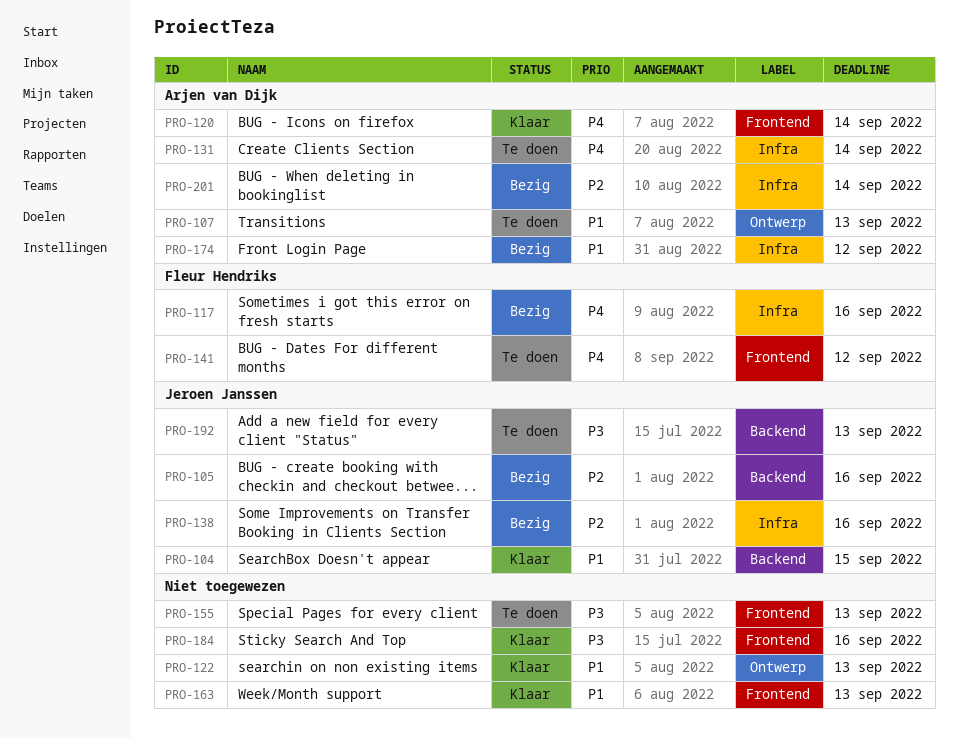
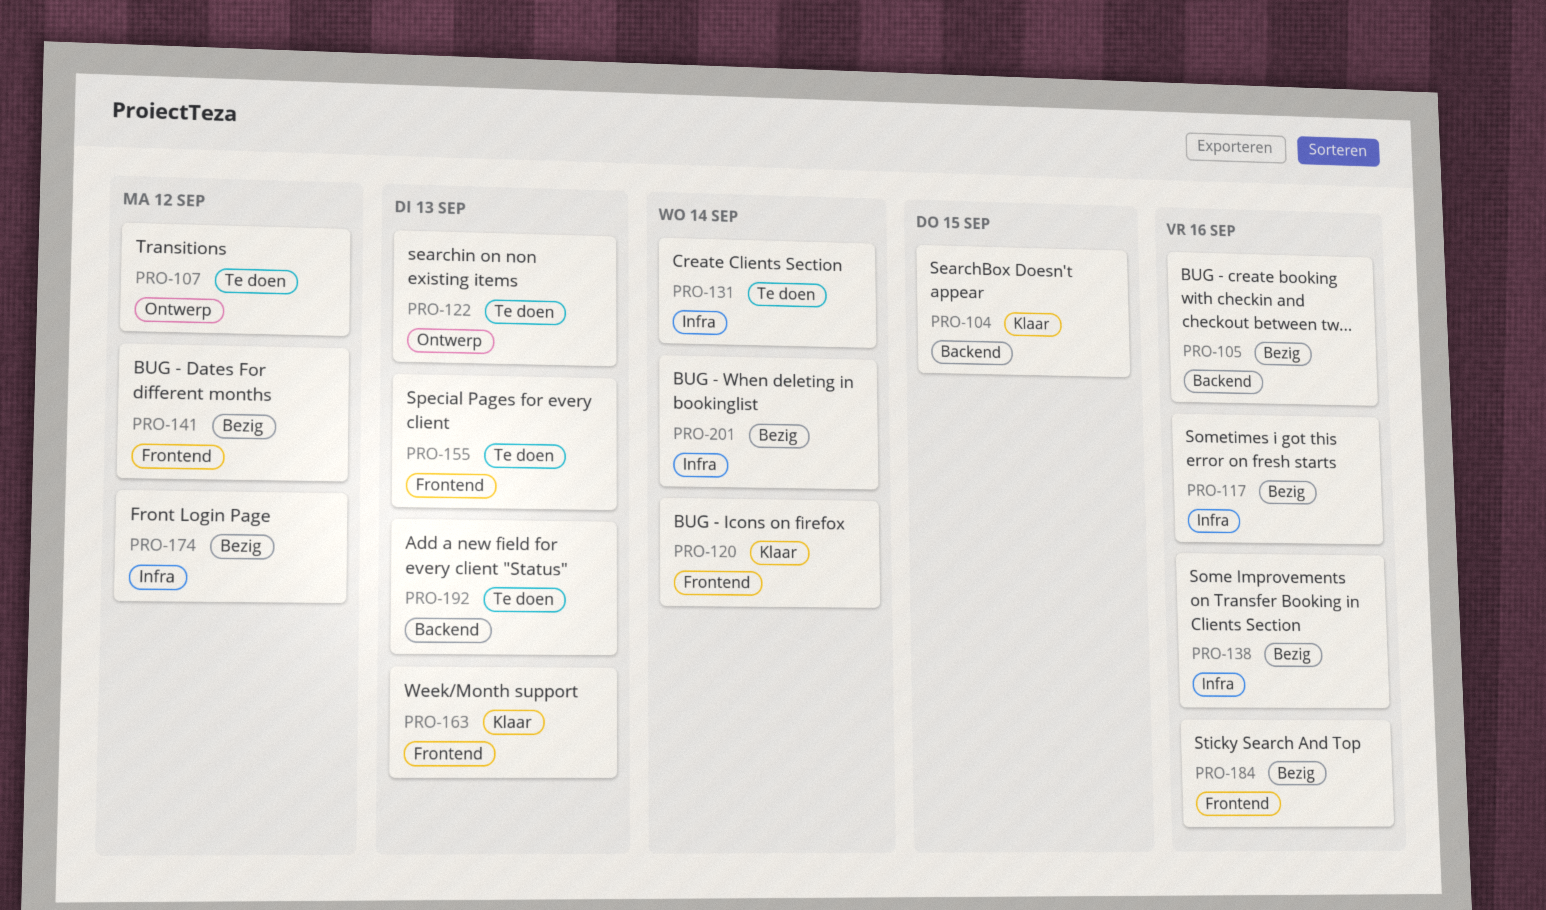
PRO-107, due: Sep 13 -> Sep 12
PRO-122, status: Klaar -> Te doen
PRO-141, status: Te doen -> Bezig
PRO-184, status: Klaar -> Bezig

